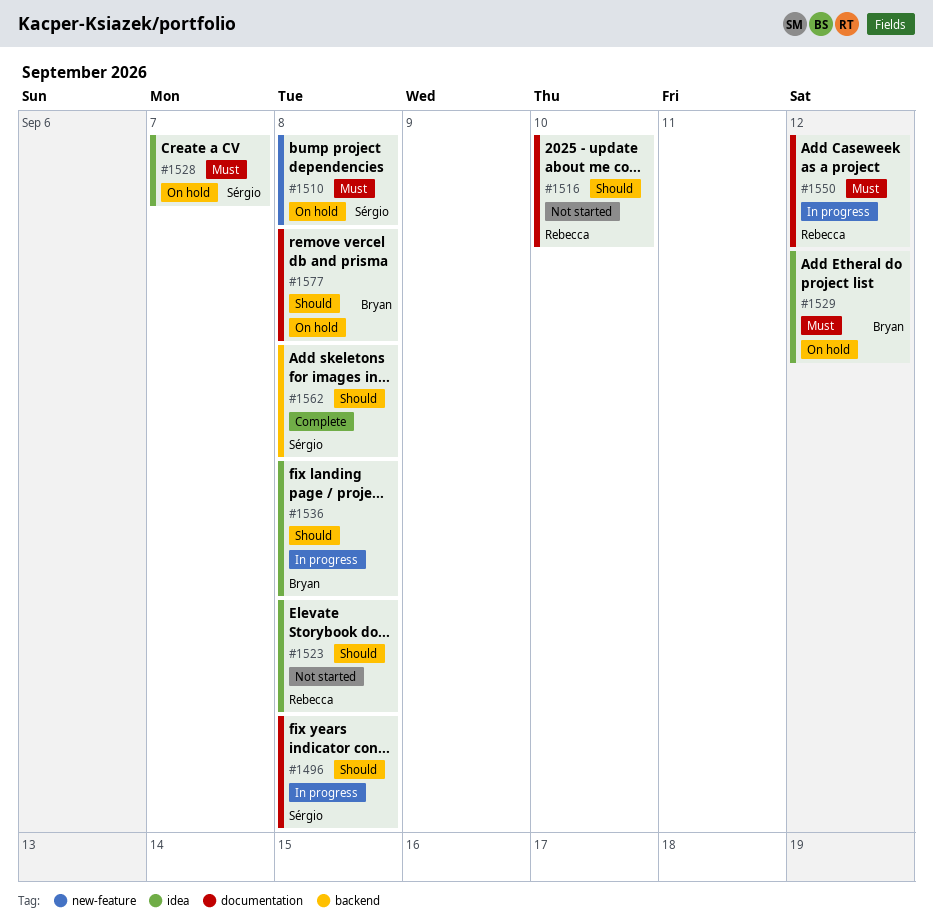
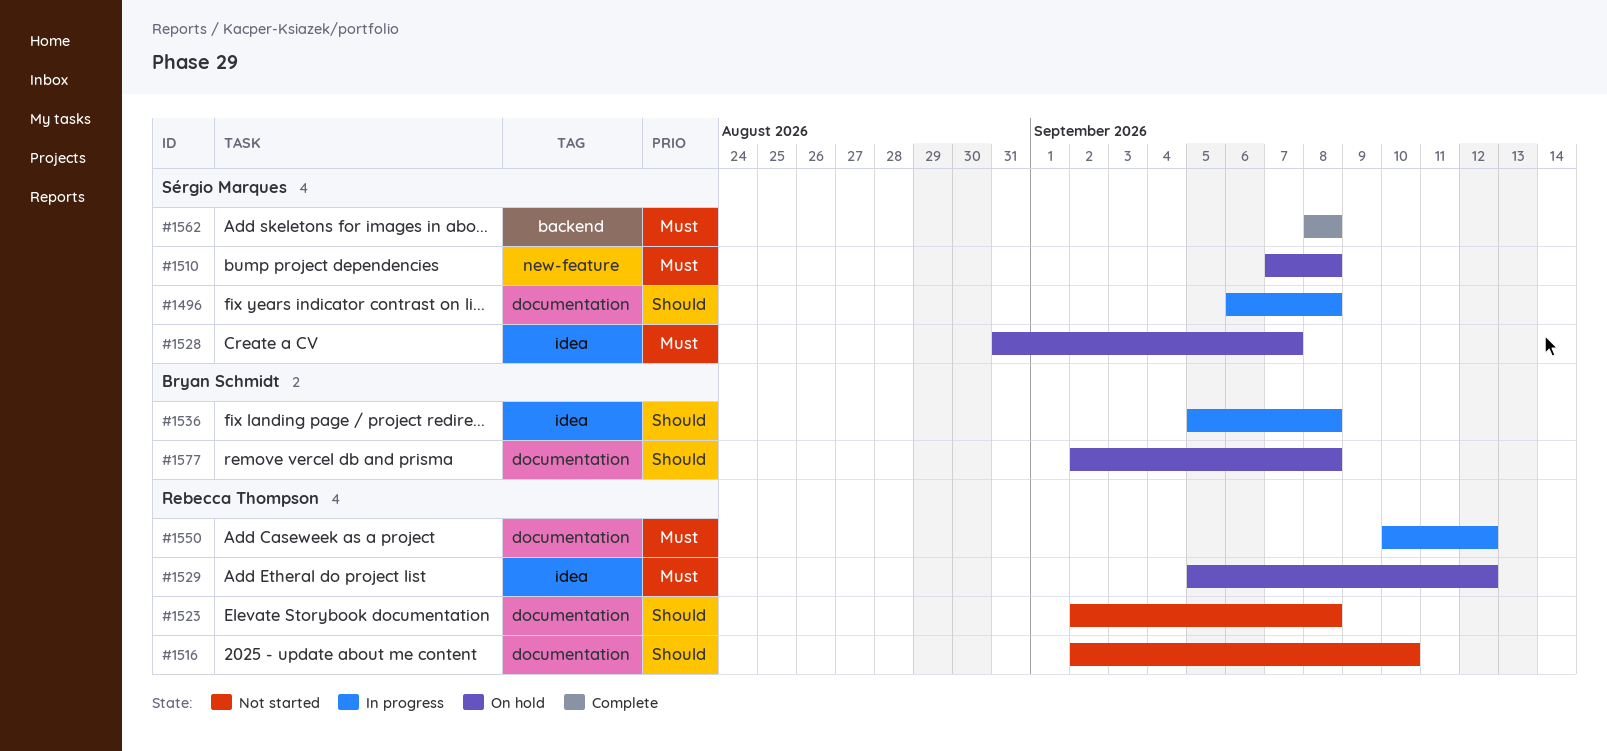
#1523, label: idea -> documentation
#1529, owner: Bryan Schmidt -> Rebecca Thompson
#1562, priority: Should -> Must

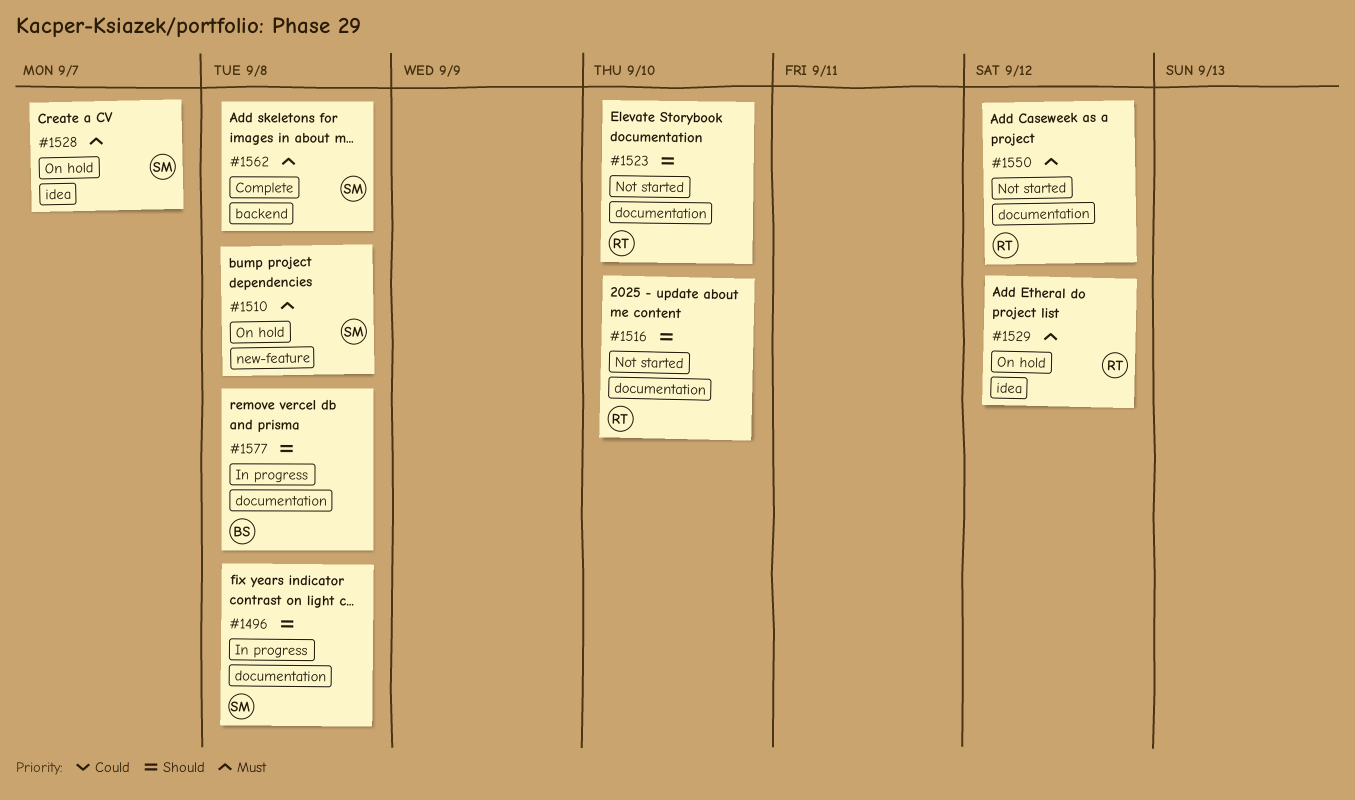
#1523, due: Sep 8 -> Sep 10
#1536: present -> none
#1550, status: In progress -> Not started
#1577, status: On hold -> In progress

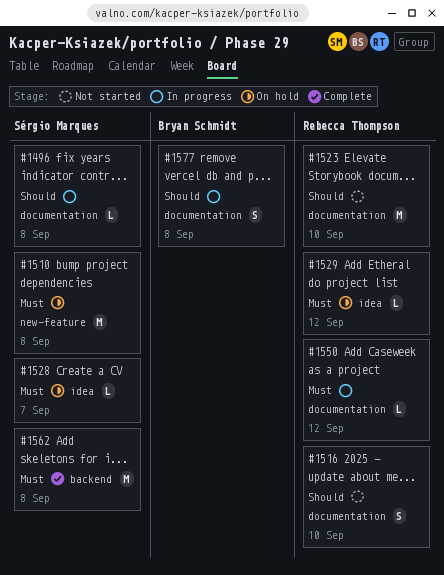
#1550, status: Not started -> In progress

